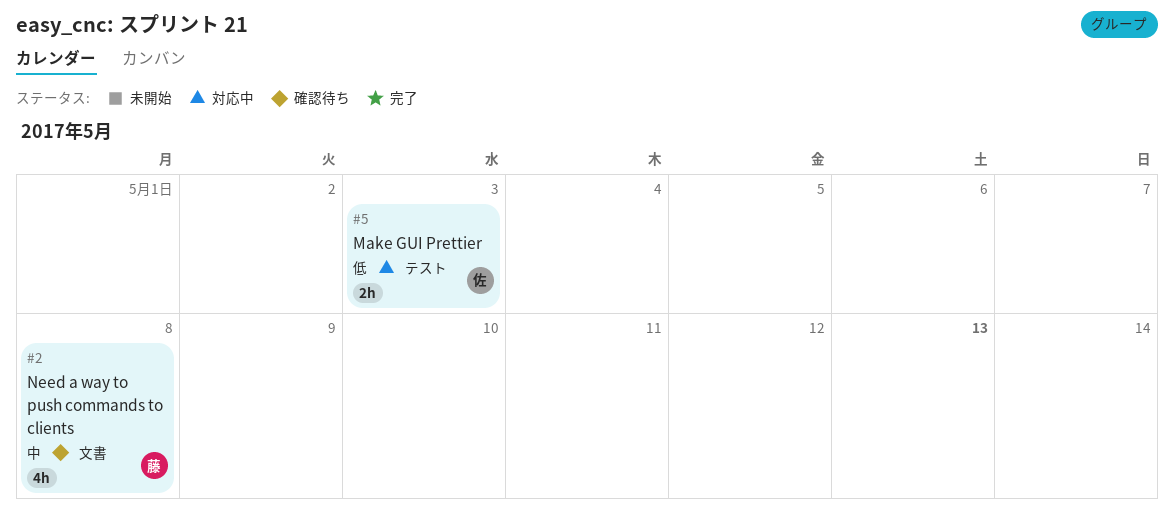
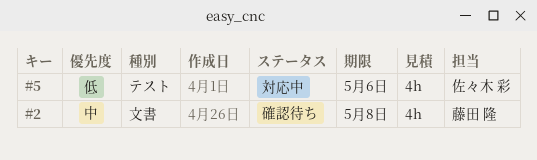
#5, estimate: 2h -> 4h
#5, due: May 3 -> May 6

